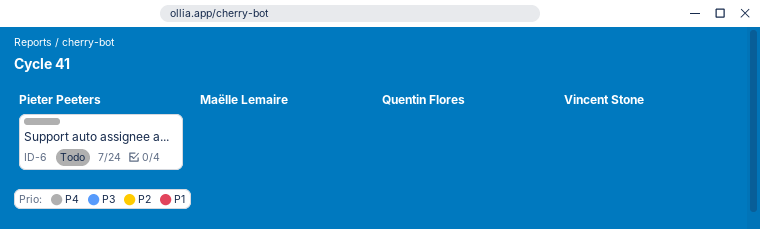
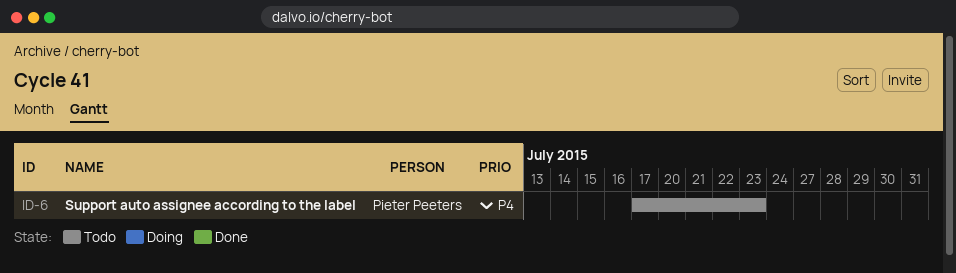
ID-6, due: Jul 24 -> Jul 23

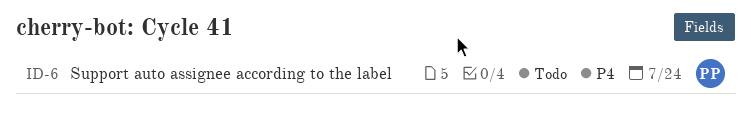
ID-6, due: Jul 23 -> Jul 24

